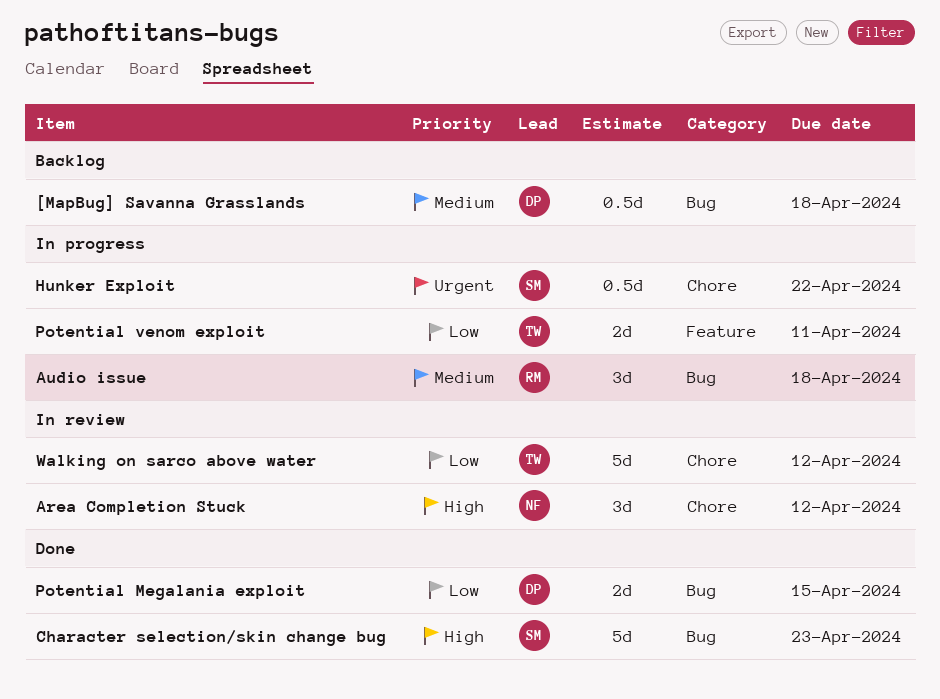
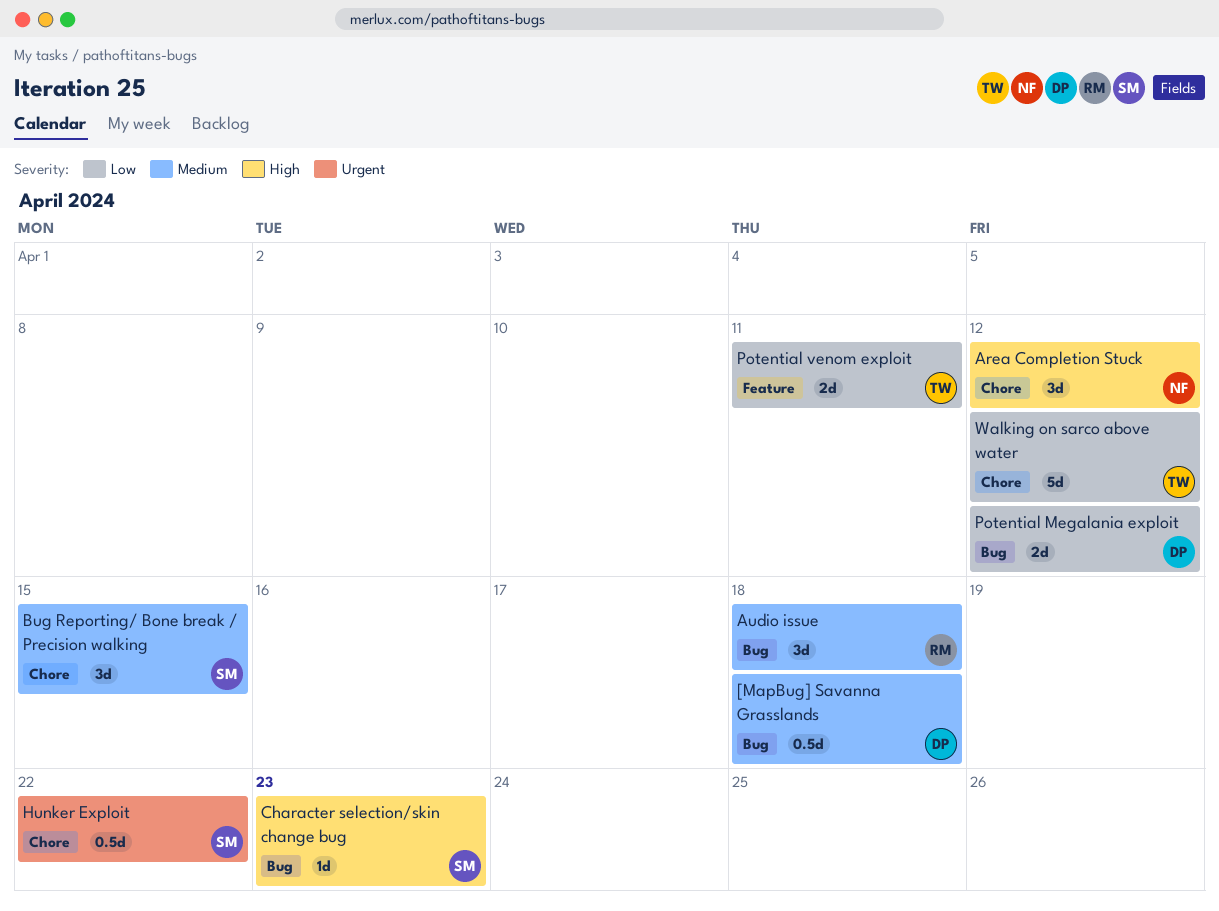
Bug Reporting/ Bone break / Precision walking: none -> present
Character selection/skin change bug, estimate: 5d -> 1d
Potential Megalania exploit, due: Apr 15 -> Apr 12

